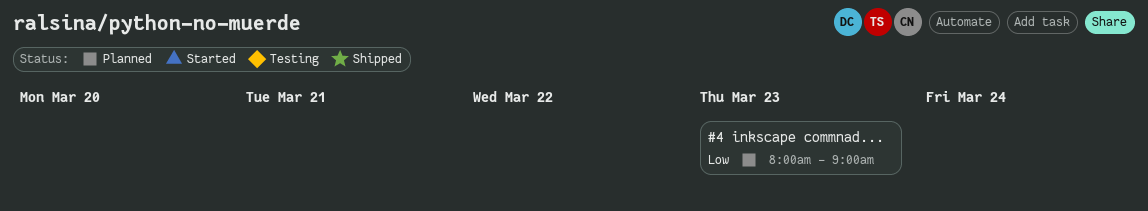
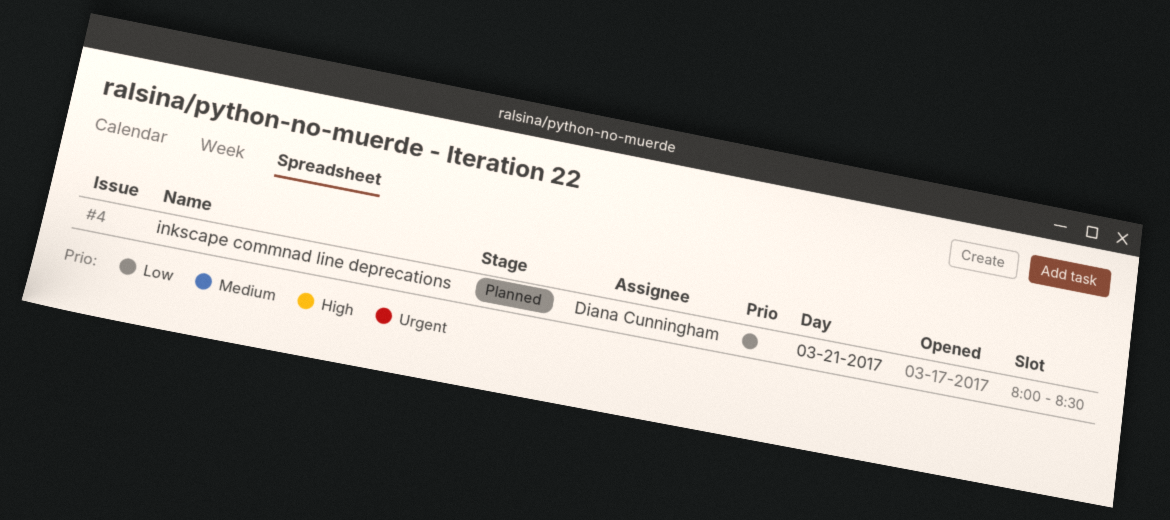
#4, day: Mar 23 -> Mar 21
#4, ends: 09:00 -> 08:30

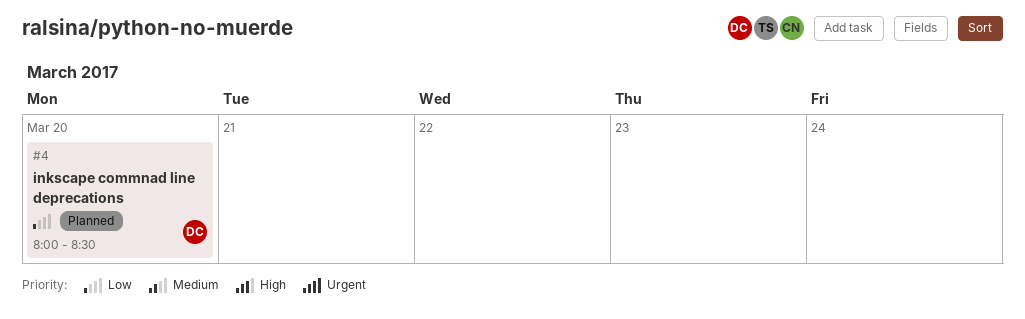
#4, day: Mar 21 -> Mar 20

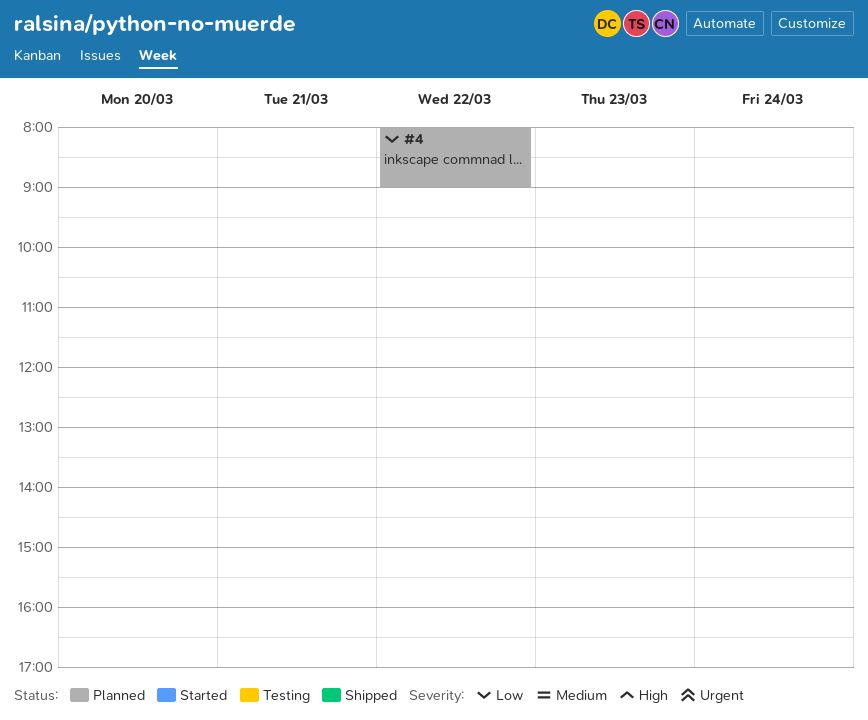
#4, day: Mar 20 -> Mar 22
#4, ends: 08:30 -> 09:00

